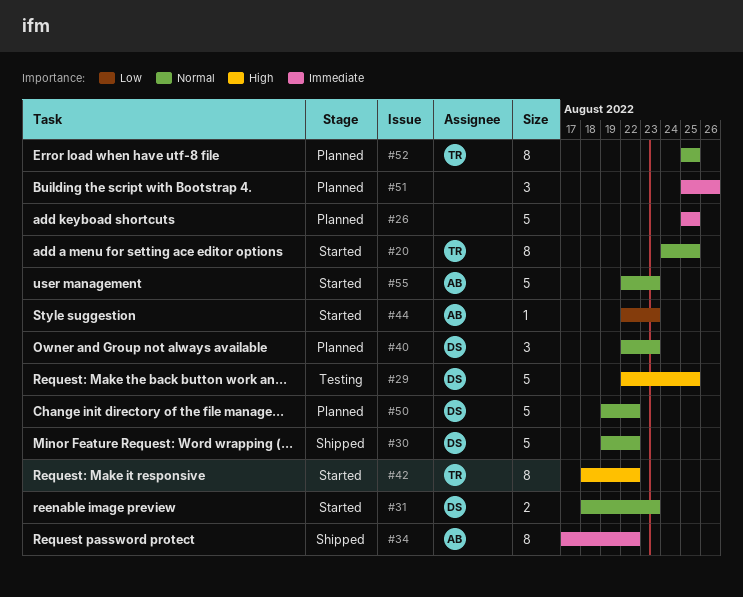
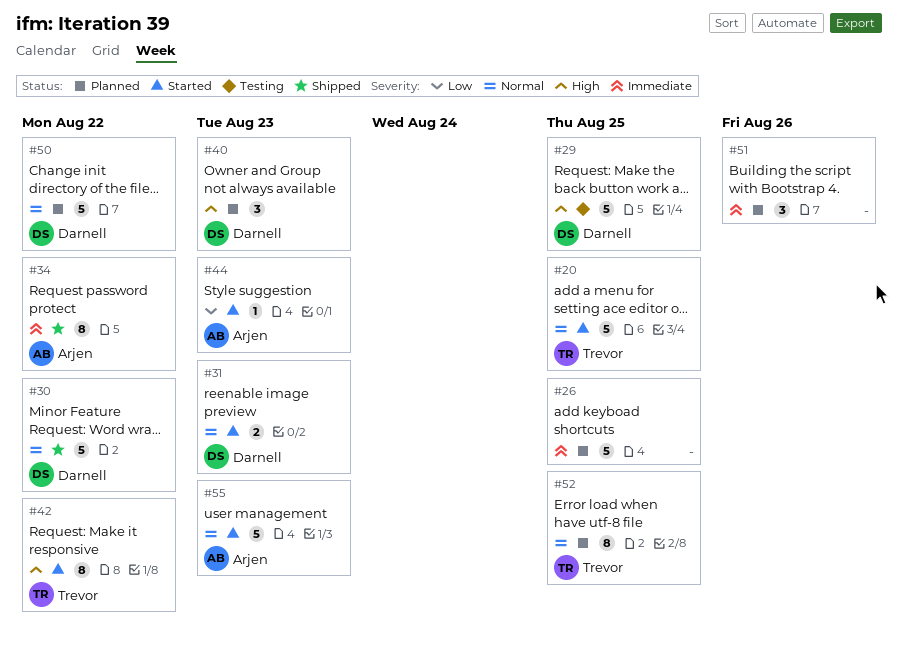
#20, estimate: 8 -> 5
#40, priority: Normal -> High

